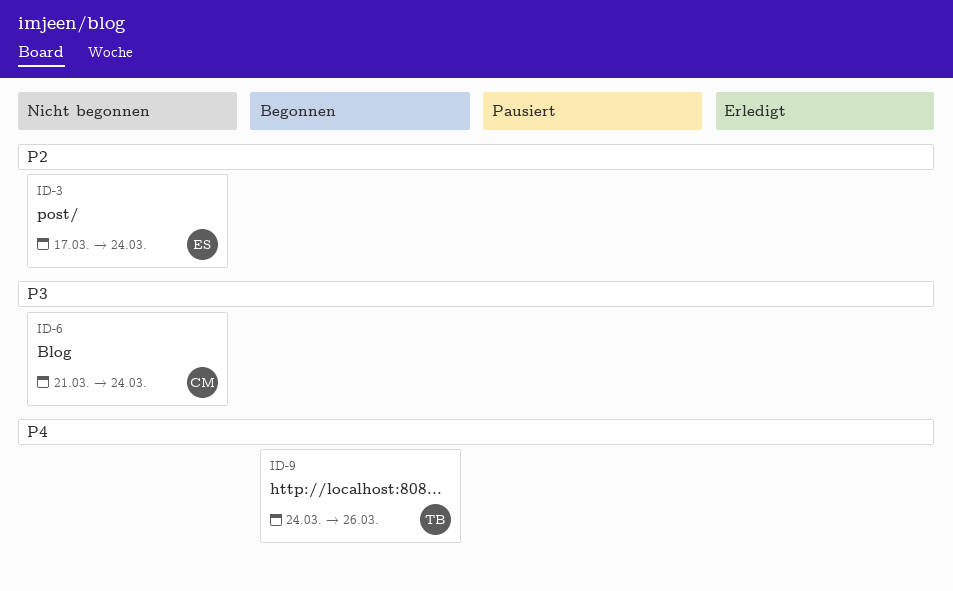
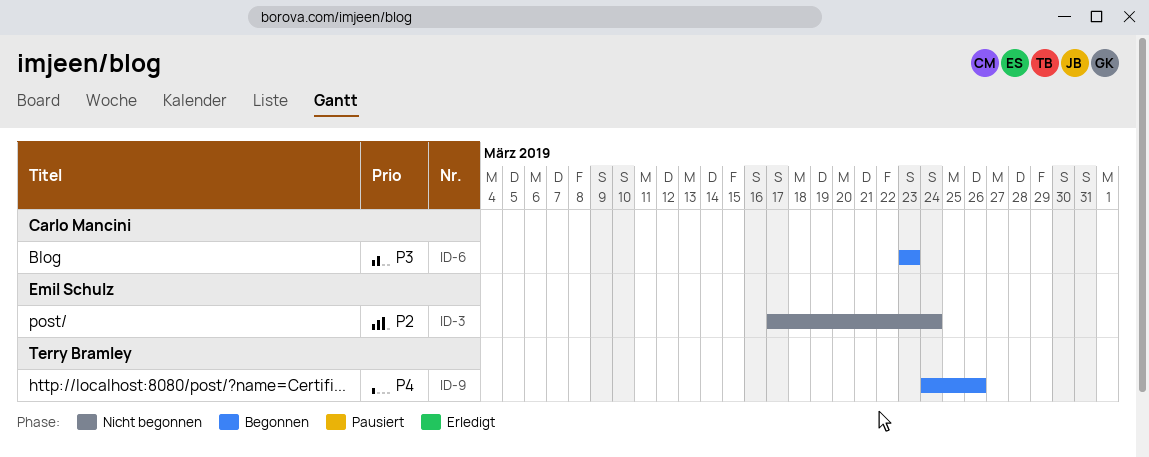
ID-6, status: Nicht begonnen -> Begonnen
ID-6, start: Mar 21 -> Mar 23
ID-6, due: Mar 24 -> Mar 23

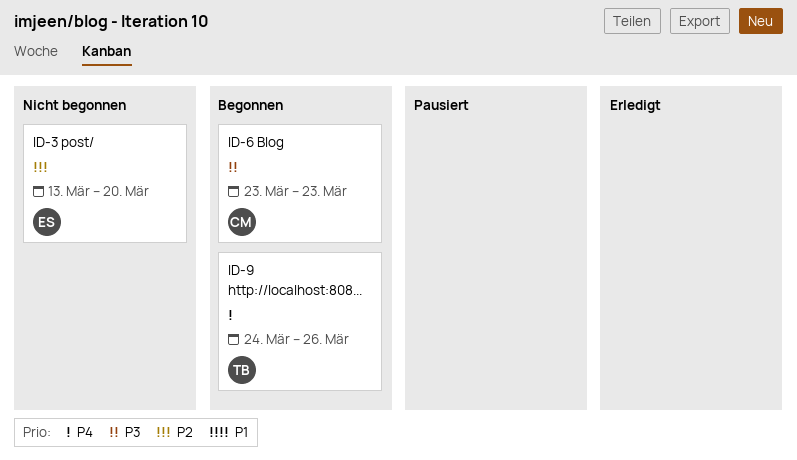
ID-3, start: Mar 17 -> Mar 13
ID-3, due: Mar 24 -> Mar 20

